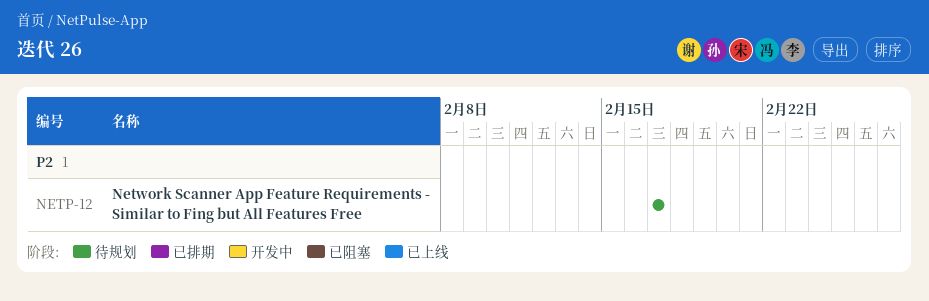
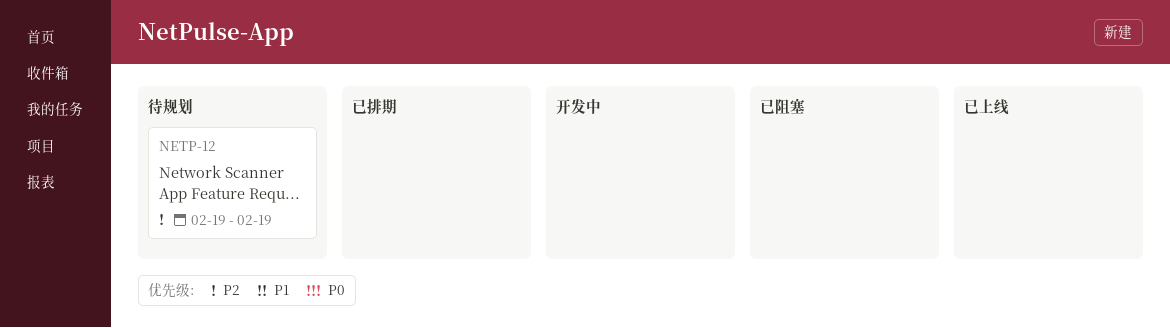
NETP-12, start: Feb 17 -> Feb 19
NETP-12, due: Feb 17 -> Feb 19

